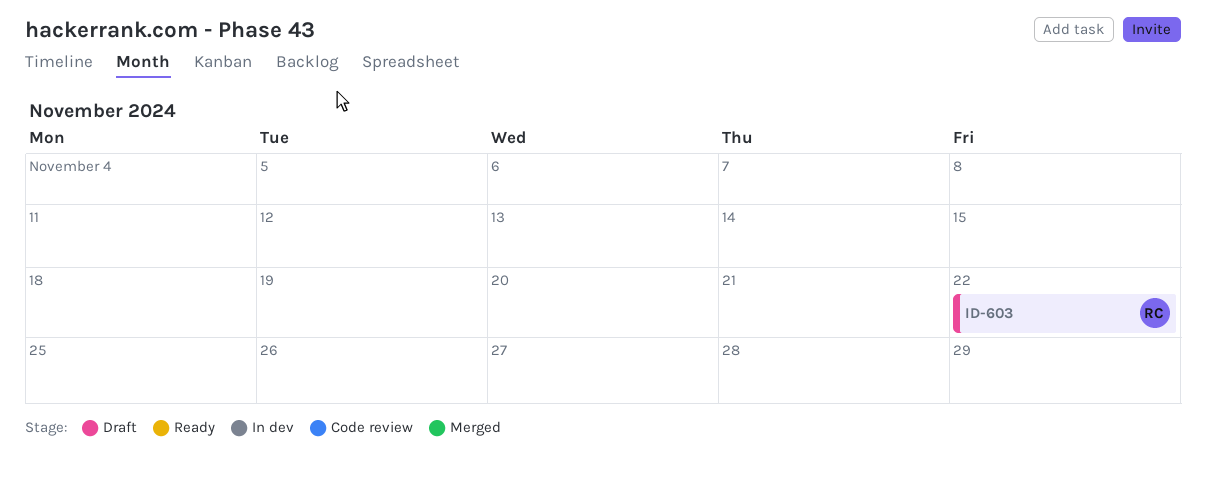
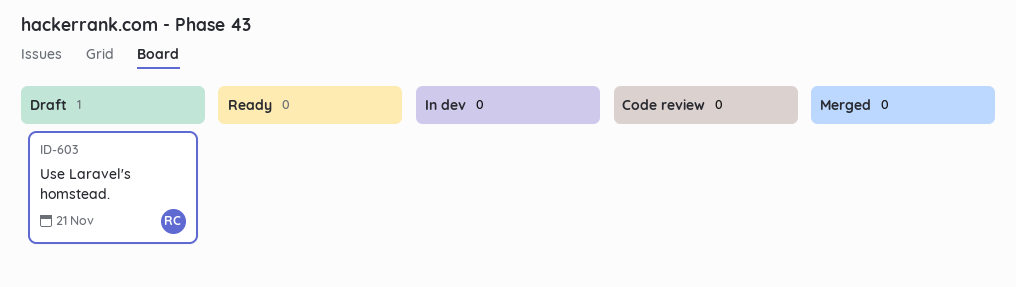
ID-603, due: Nov 22 -> Nov 21

